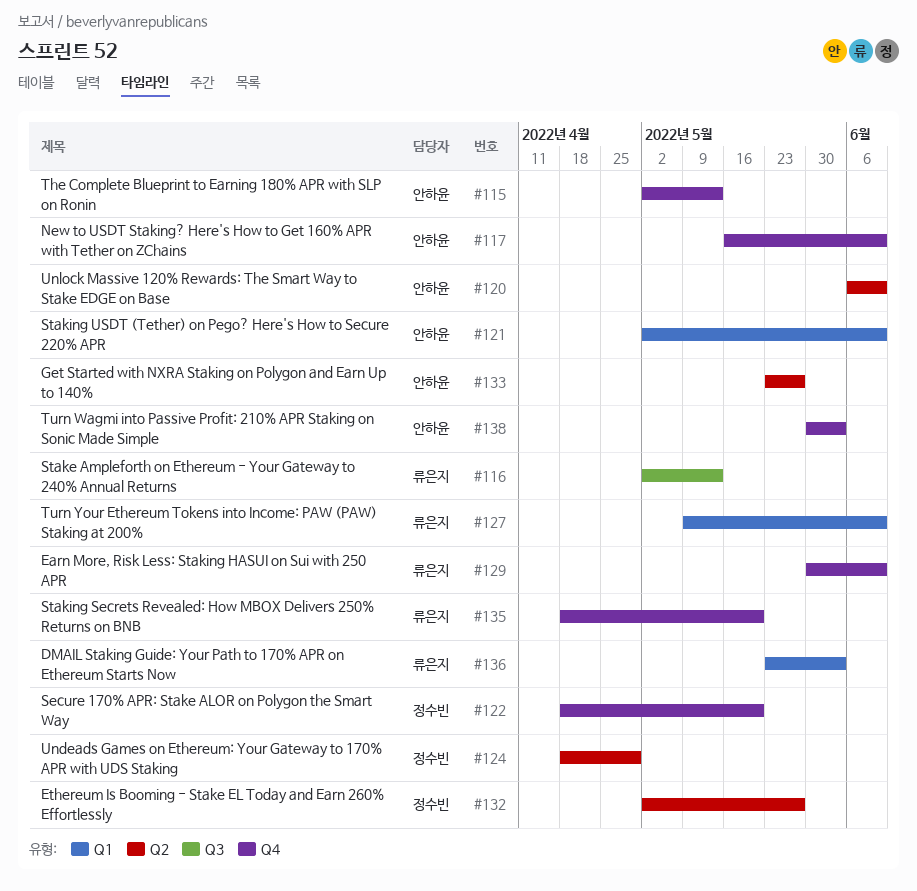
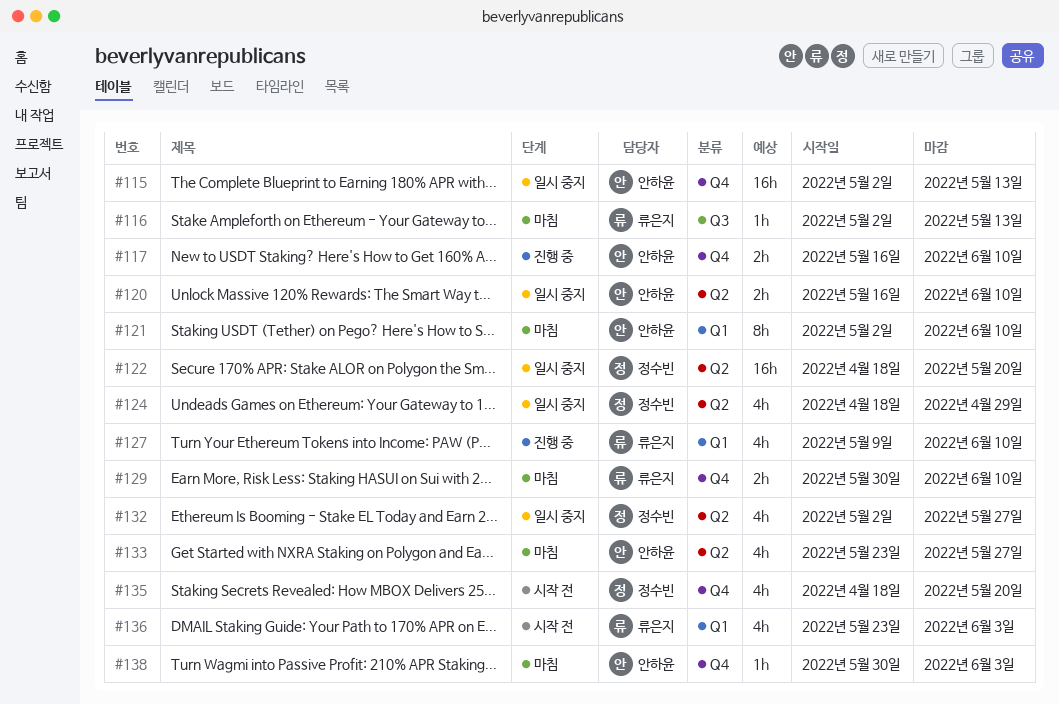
#120, start: Jun 6 -> May 16
#122, label: Q4 -> Q2
#135, owner: 류은지 -> 정수빈

